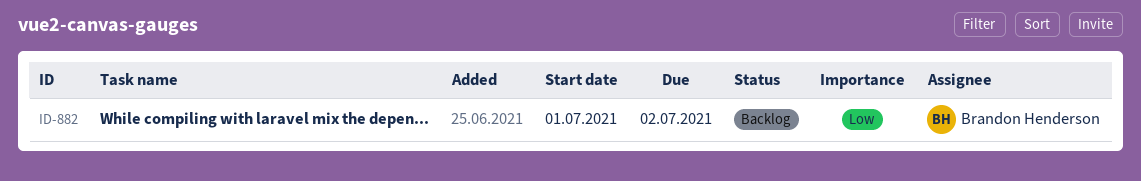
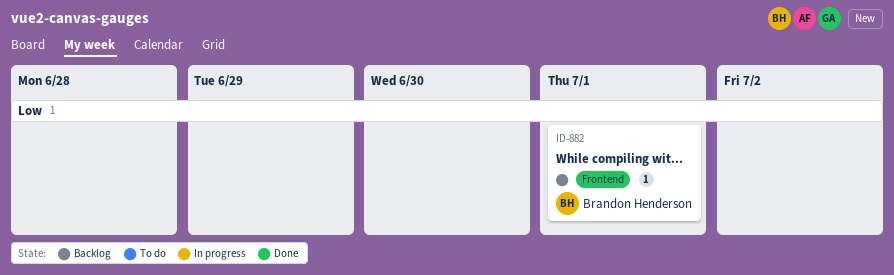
ID-882, due: Jul 2 -> Jul 1

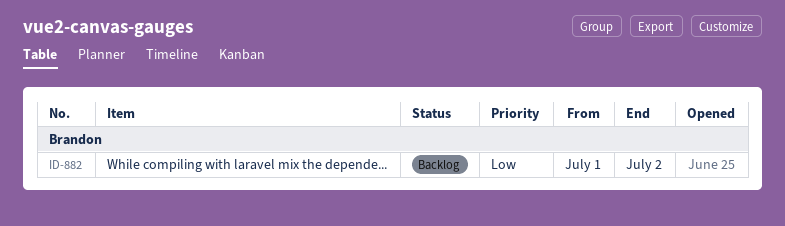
ID-882, due: Jul 1 -> Jul 2

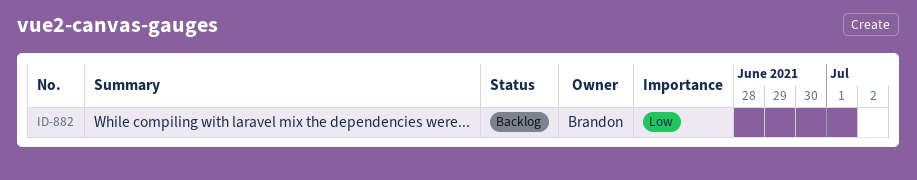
ID-882, start: Jul 1 -> Jun 28
ID-882, due: Jul 2 -> Jul 1

